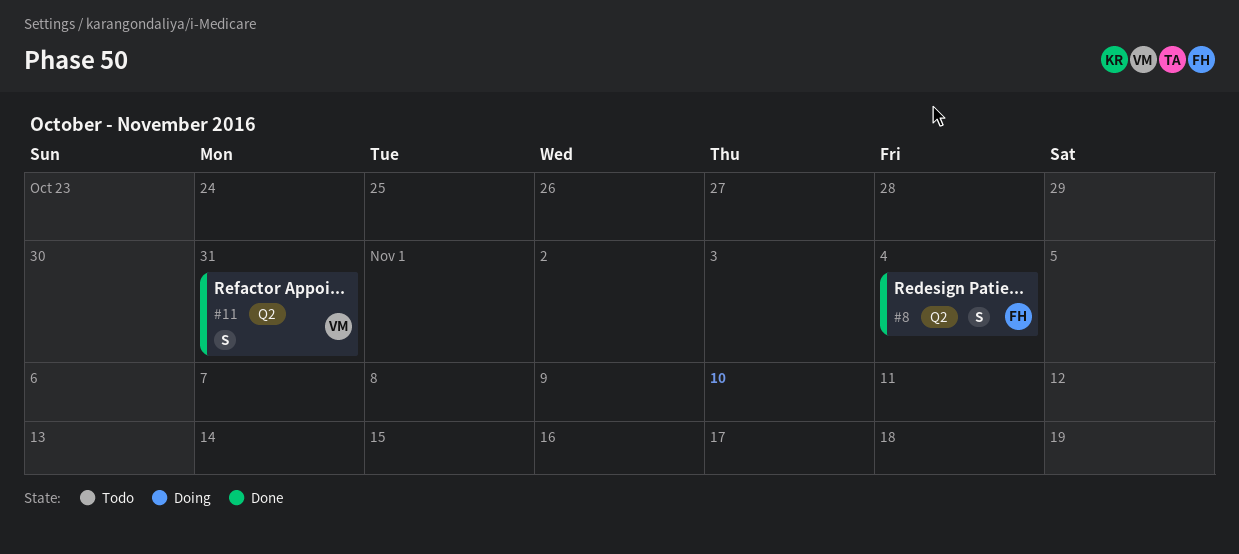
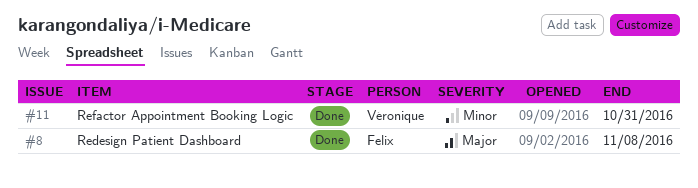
#8, due: Nov 4 -> Nov 8

